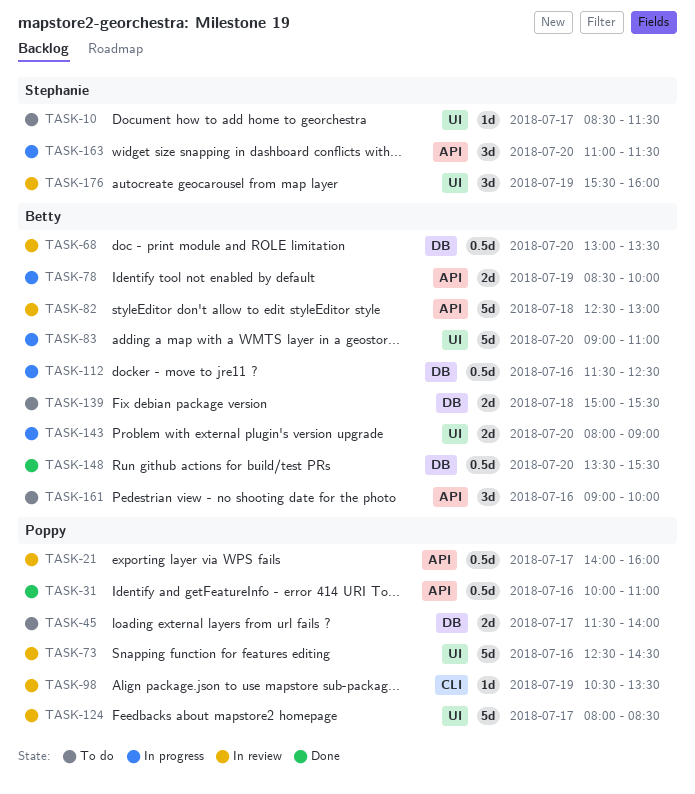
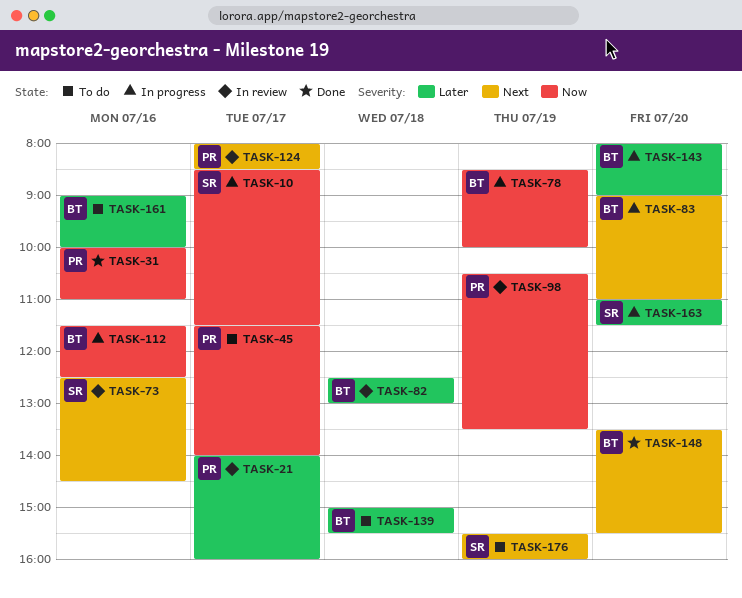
TASK-10, status: To do -> In progress
TASK-68: present -> none
TASK-73, owner: Poppy -> Stephanie
TASK-176, status: In review -> To do

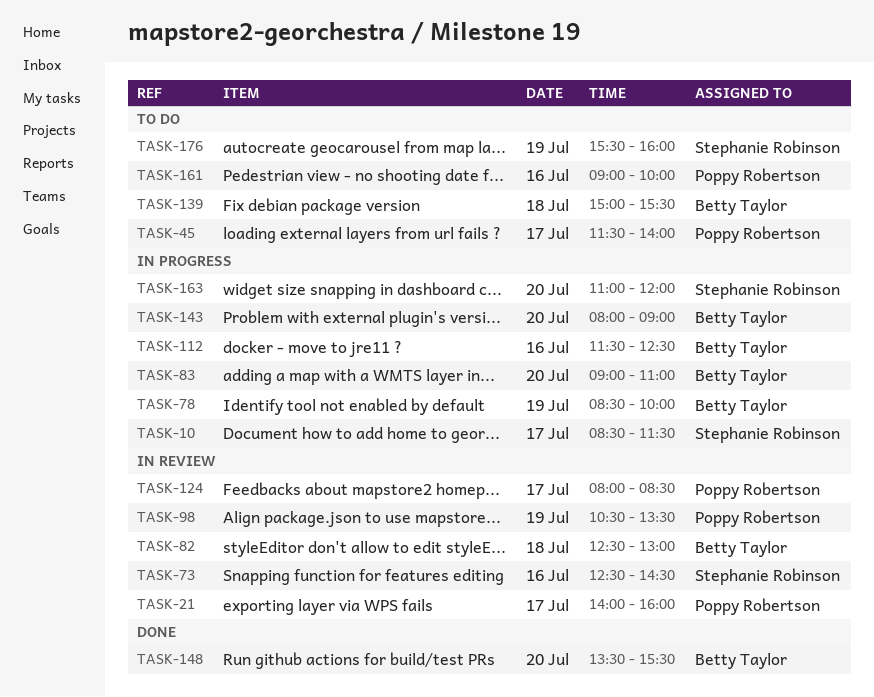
TASK-31: present -> none
TASK-161, owner: Betty Taylor -> Poppy Robertson
TASK-163, ends: 11:30 -> 12:00

